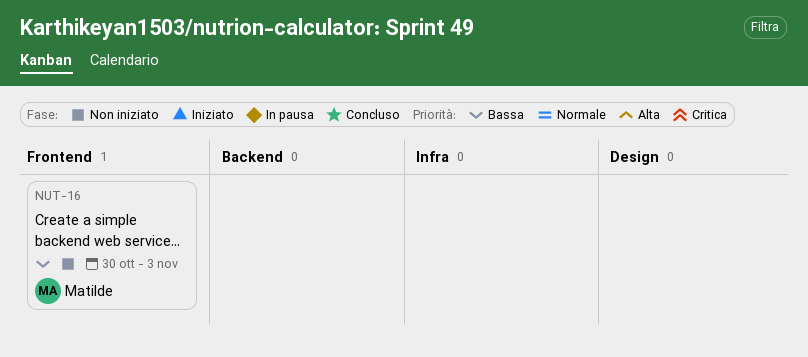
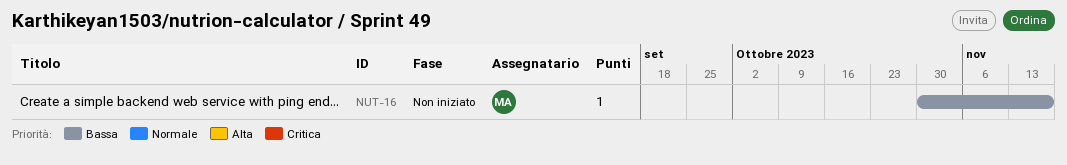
NUT-16, due: Nov 3 -> Nov 17

